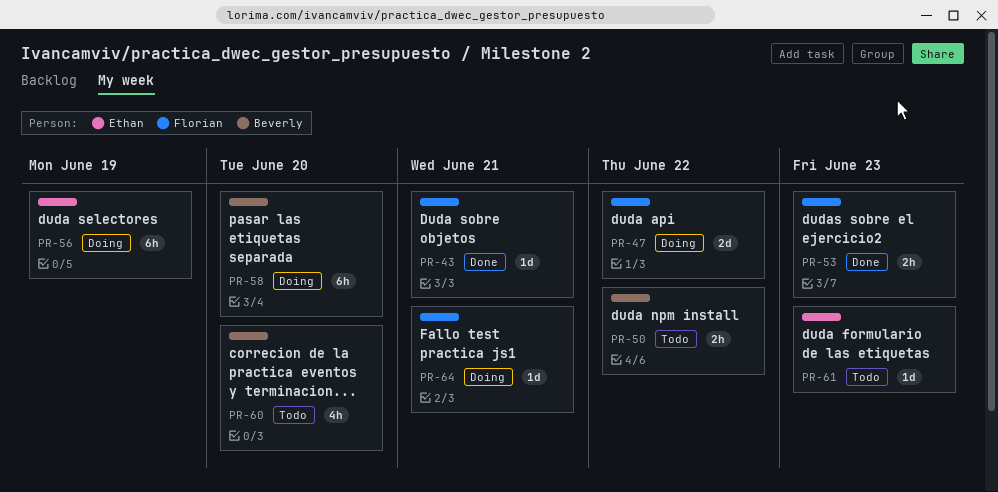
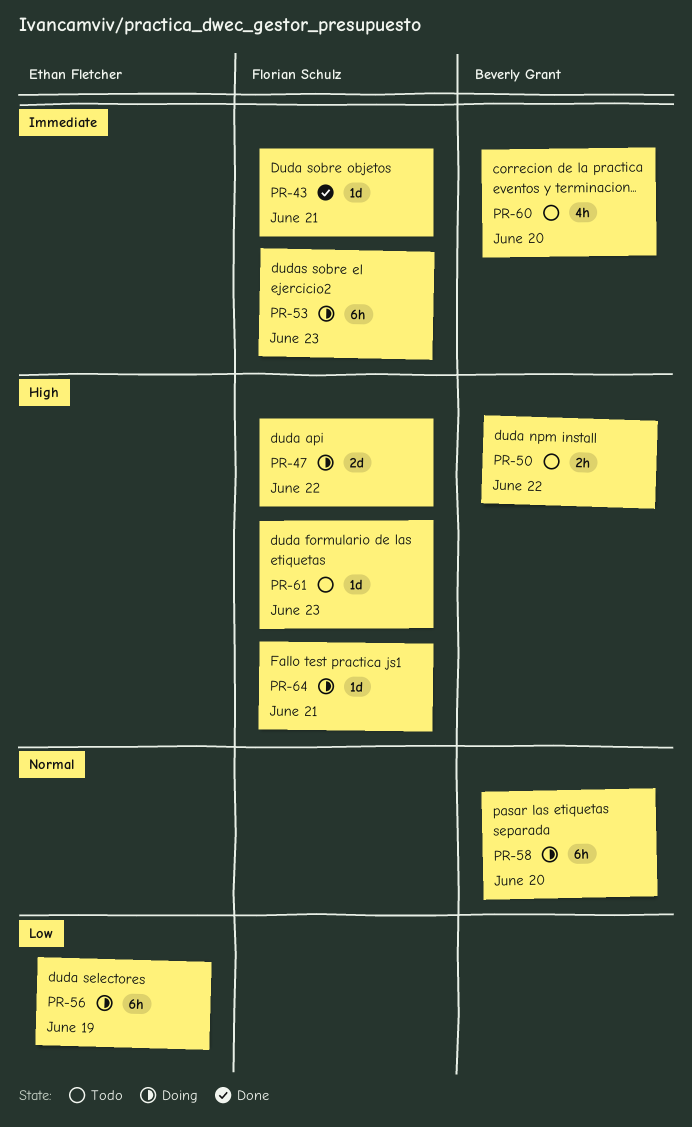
PR-53, status: Done -> Doing
PR-53, estimate: 2h -> 6h
PR-61, owner: Ethan Fletcher -> Florian Schulz

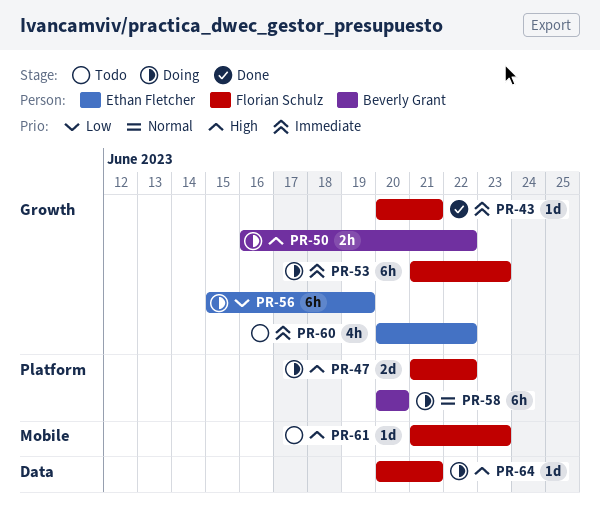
PR-50, status: Todo -> Doing
PR-60, owner: Beverly Grant -> Ethan Fletcher
PR-60, due: Jun 20 -> Jun 22

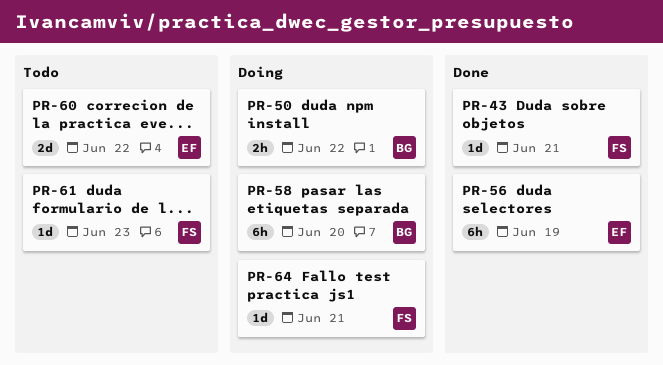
PR-47: present -> none
PR-53: present -> none
PR-56, status: Doing -> Done
PR-60, estimate: 4h -> 2d

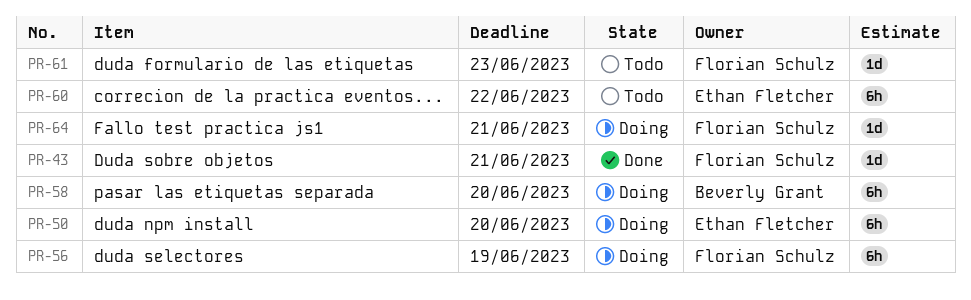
PR-50, owner: Beverly Grant -> Ethan Fletcher
PR-50, estimate: 2h -> 6h
PR-50, due: Jun 22 -> Jun 20
PR-56, status: Done -> Doing
PR-56, owner: Ethan Fletcher -> Florian Schulz
PR-60, estimate: 2d -> 6h

